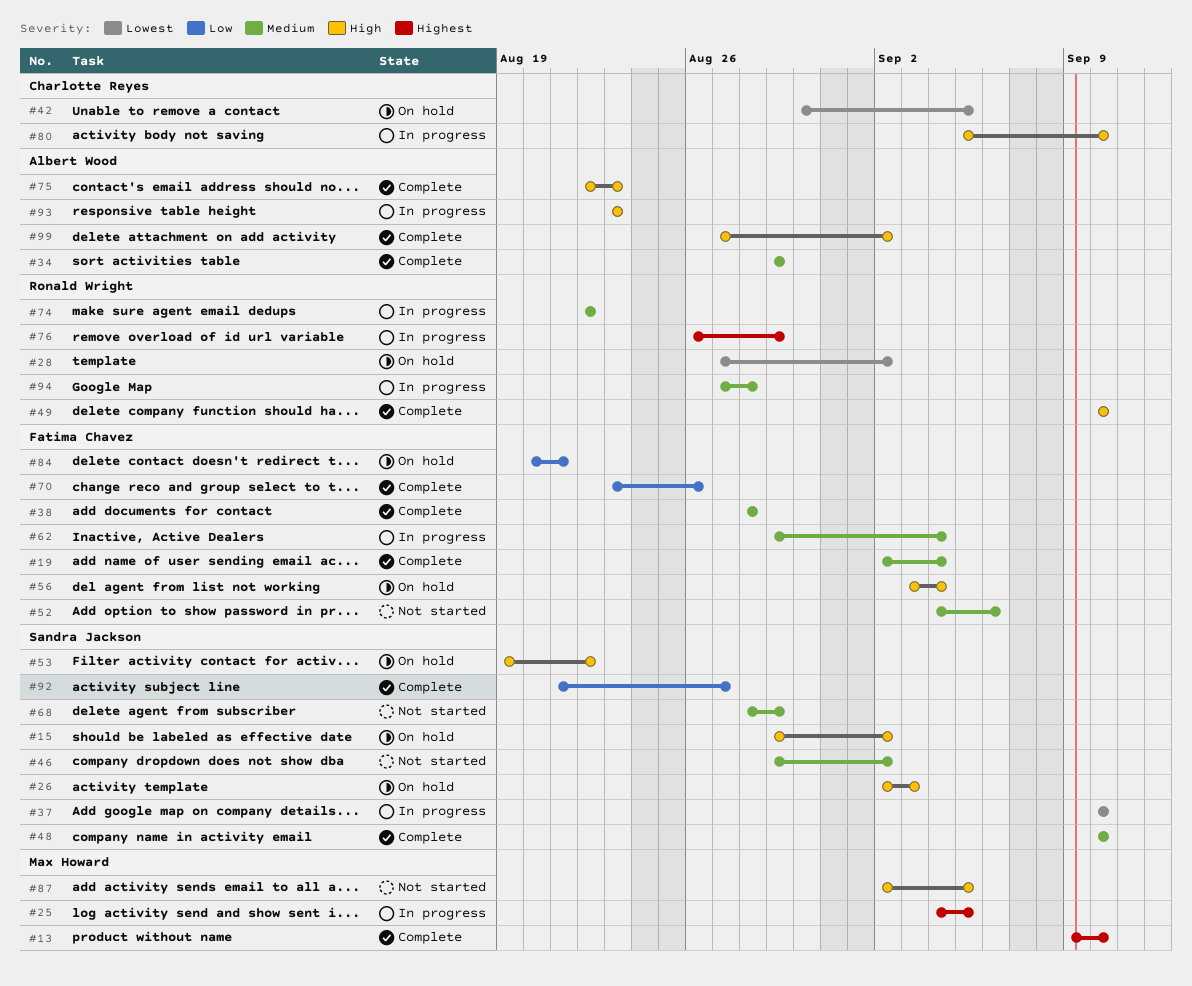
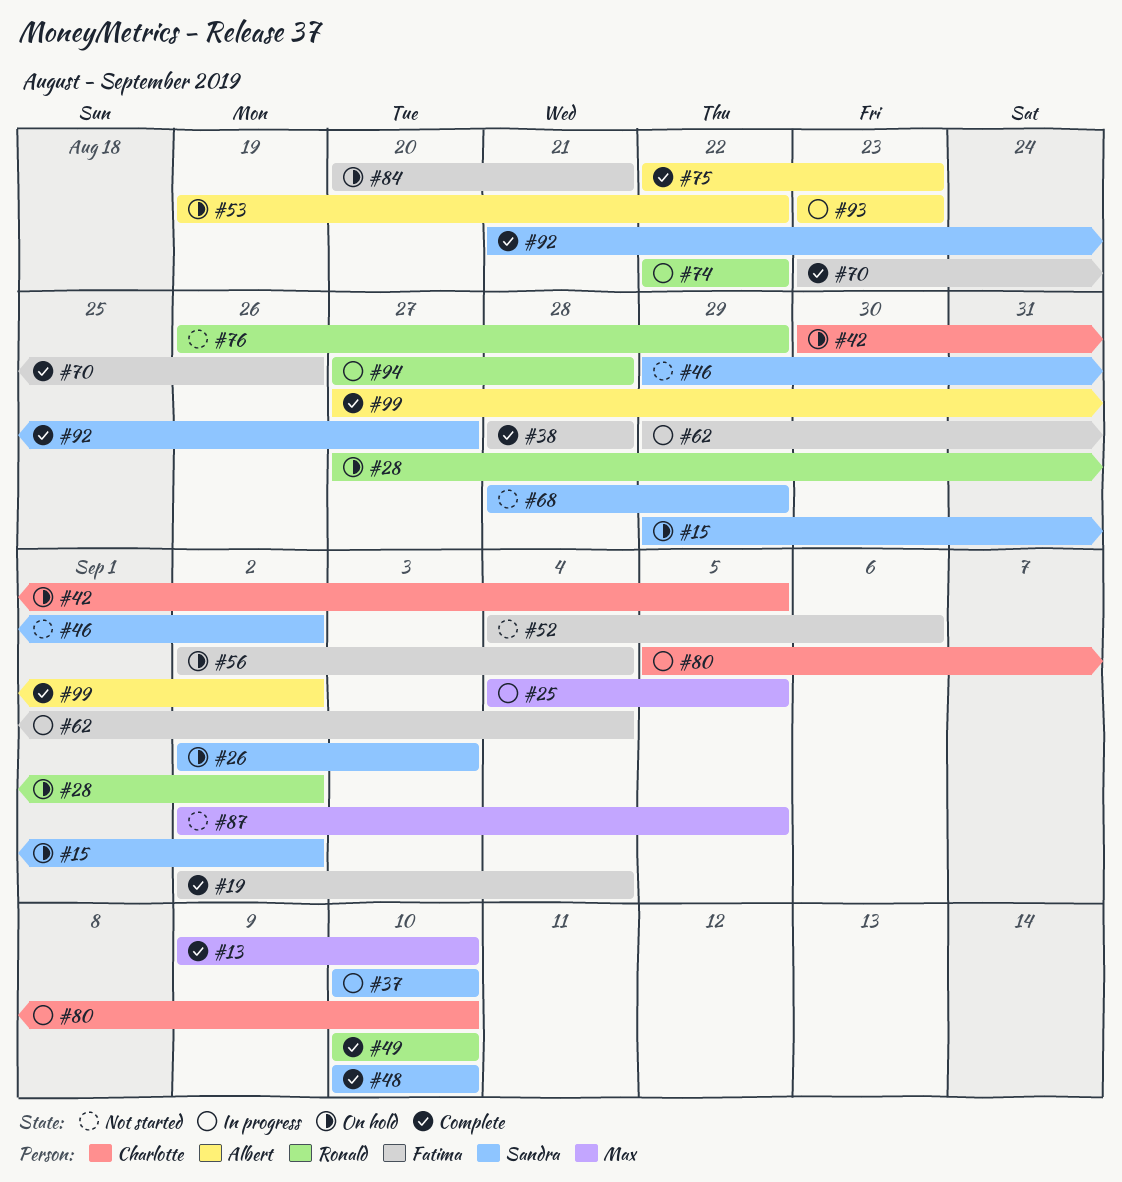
#34: present -> none
#53, owner: Sandra Jackson -> Albert Wood
#56, start: Sep 3 -> Sep 2
#76, status: In progress -> Not started

